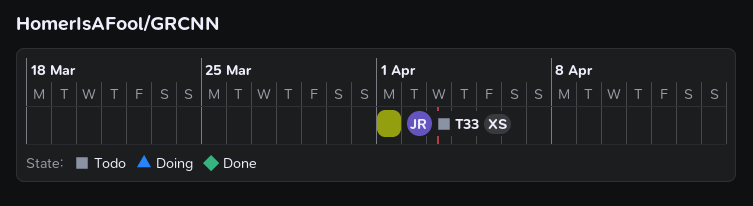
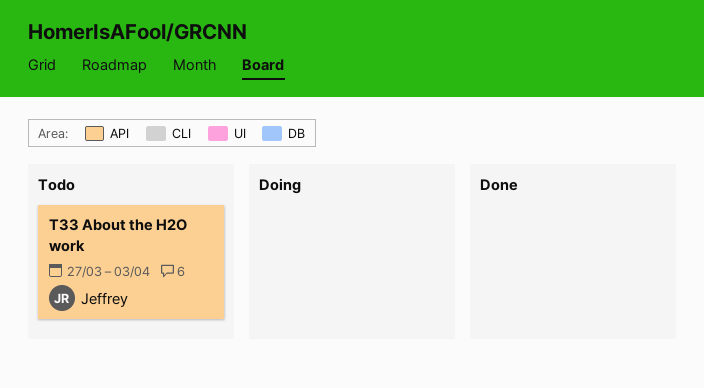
T33, start: Apr 1 -> Mar 27
T33, due: Apr 1 -> Apr 3

